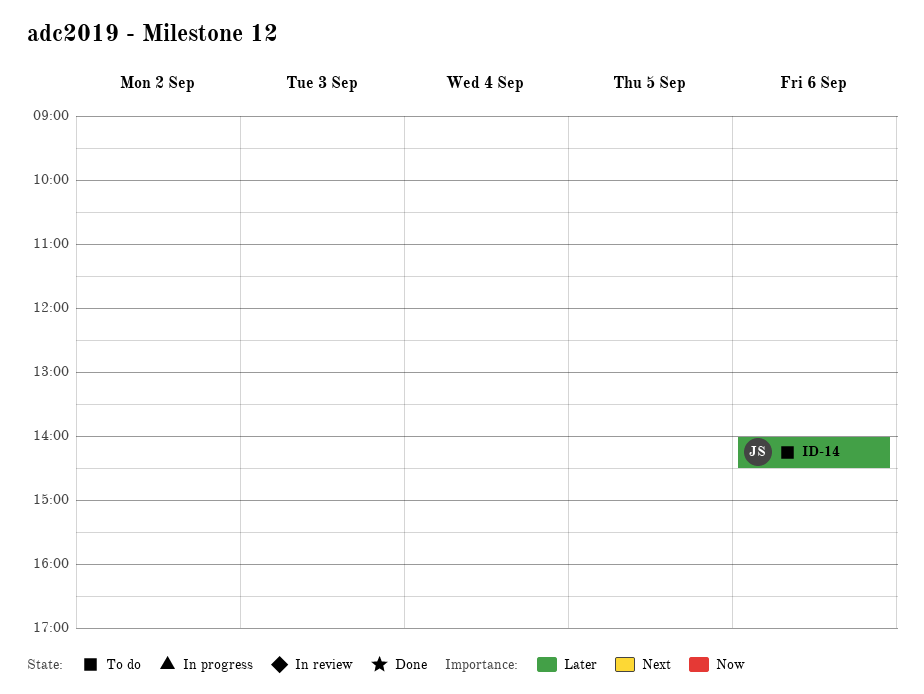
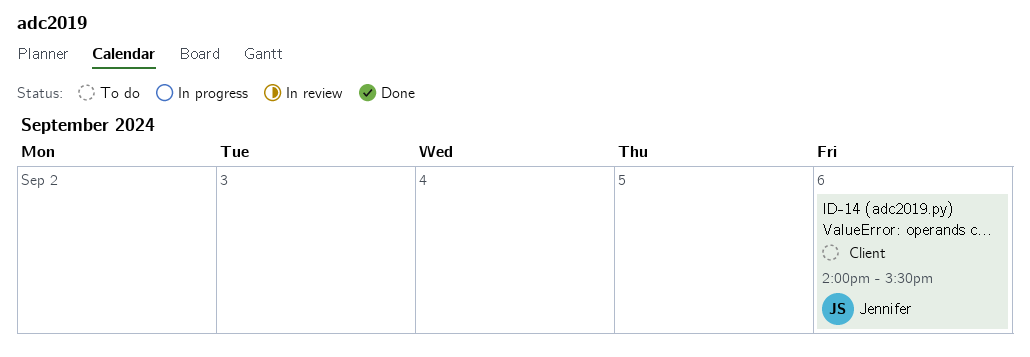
ID-14, ends: 14:30 -> 15:30

